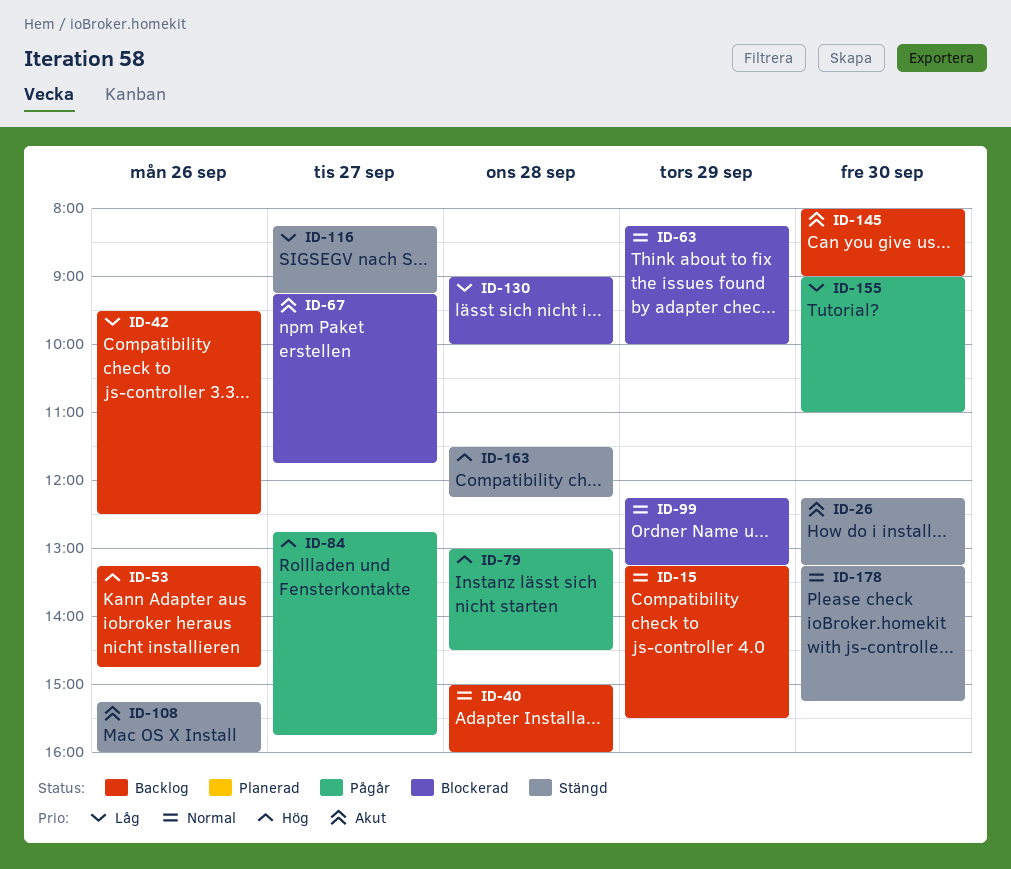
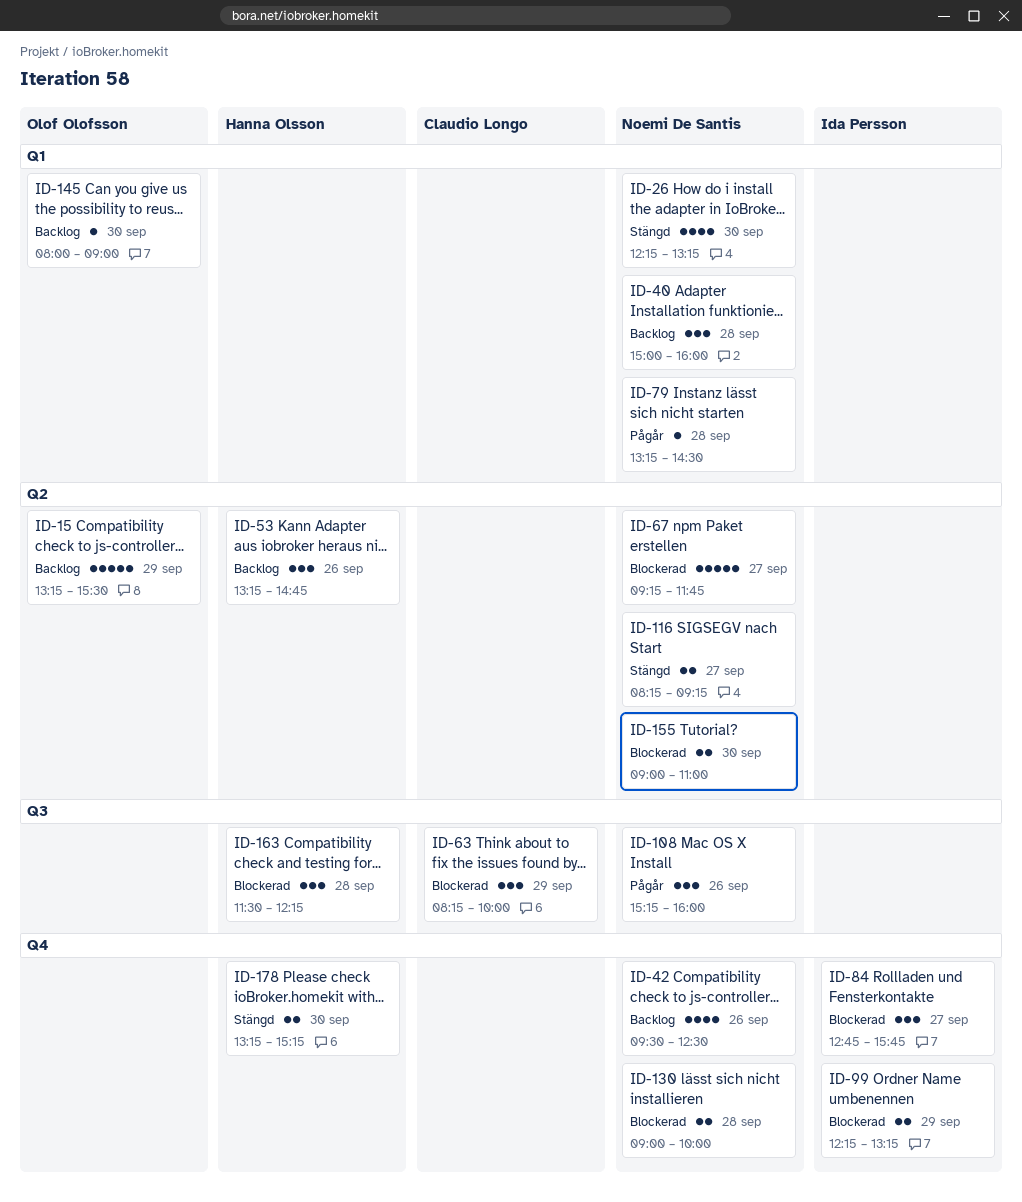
ID-79, begins: 13:00 -> 13:15
ID-84, status: Pågår -> Blockerad
ID-108, status: Stängd -> Pågår
ID-155, status: Pågår -> Blockerad
ID-163, status: Stängd -> Blockerad

